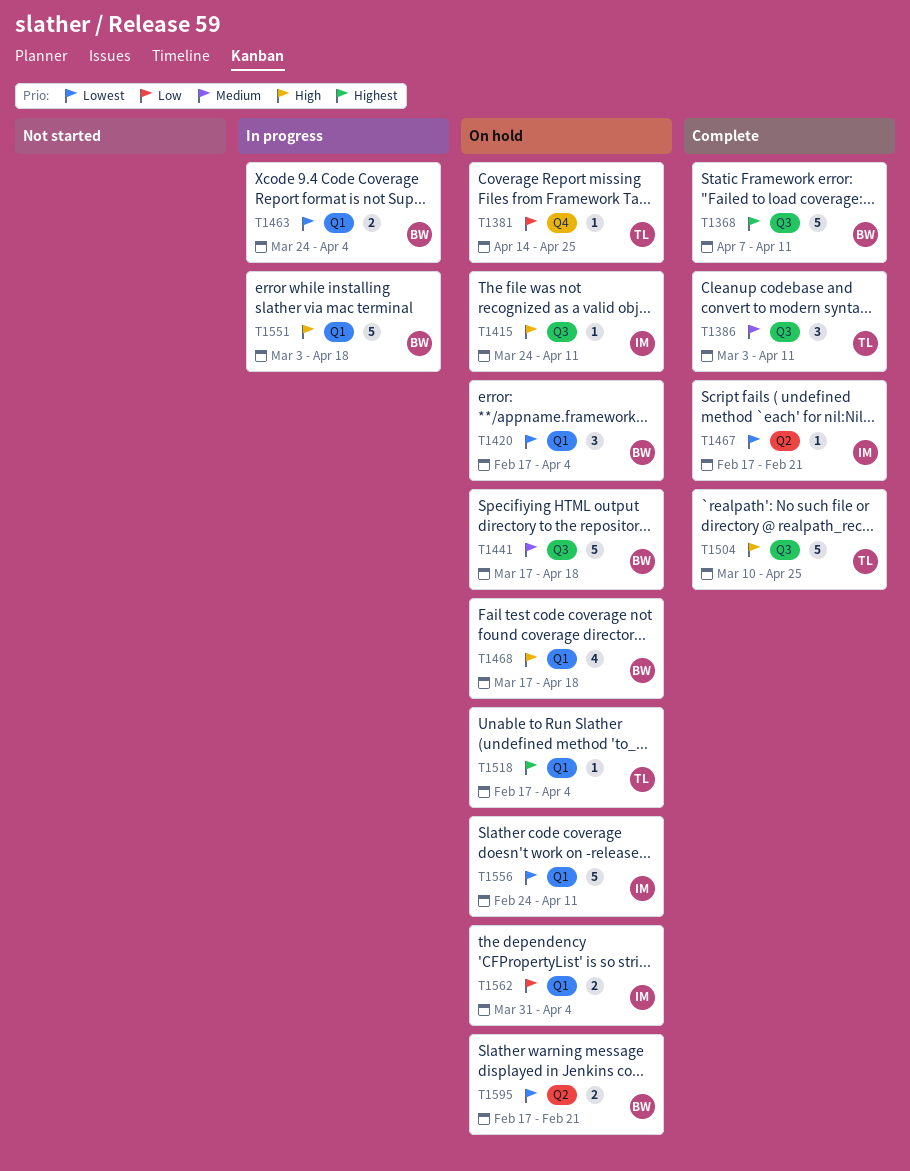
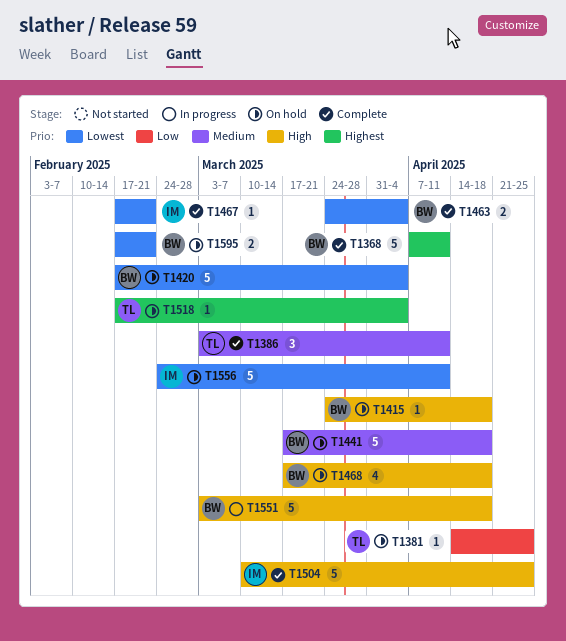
T1415, owner: IM -> BW
T1415, due: Apr 11 -> Apr 18
T1420, estimate: 3 -> 5
T1463, status: In progress -> Complete
T1504, owner: TL -> IM
T1562: present -> none

